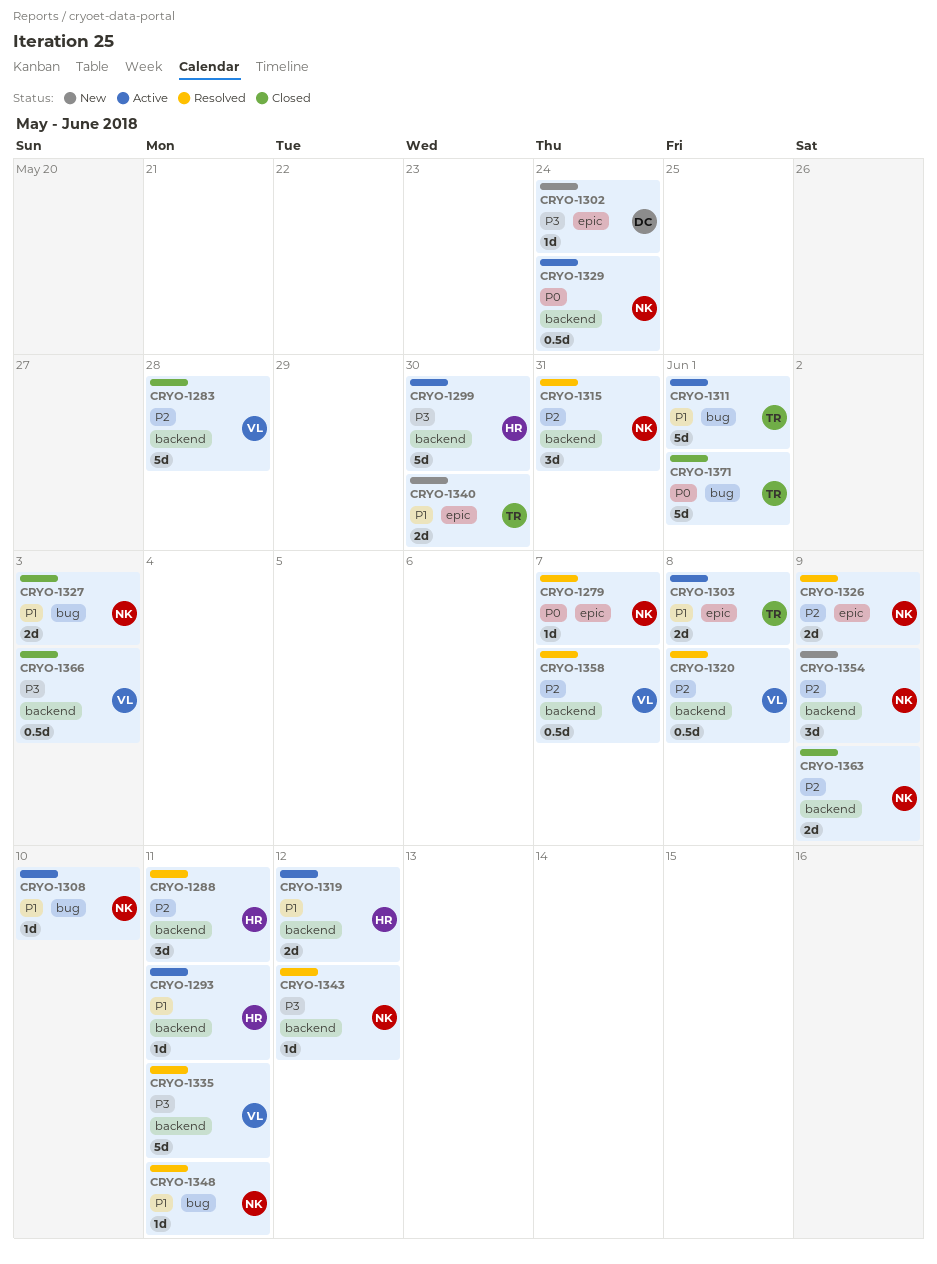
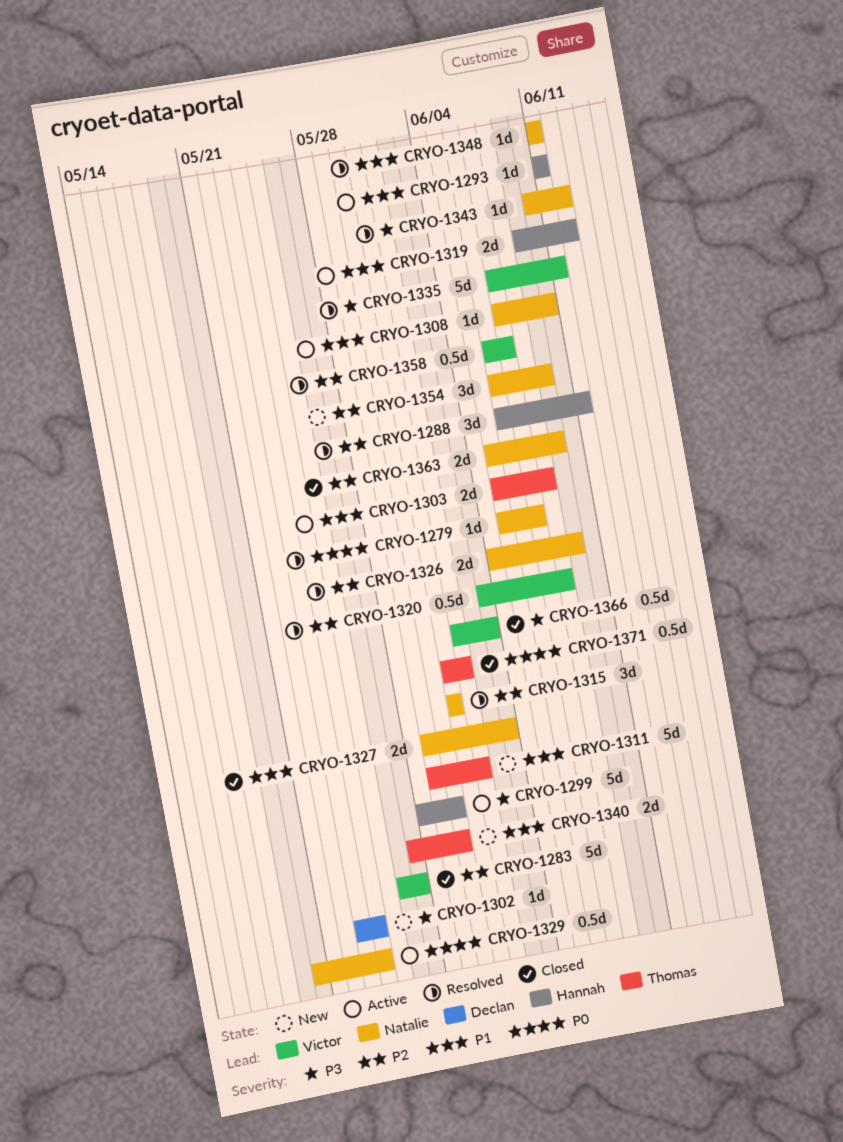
CRYO-1283, due: May 28 -> May 27
CRYO-1311, status: Active -> New
CRYO-1371, estimate: 5d -> 0.5d

